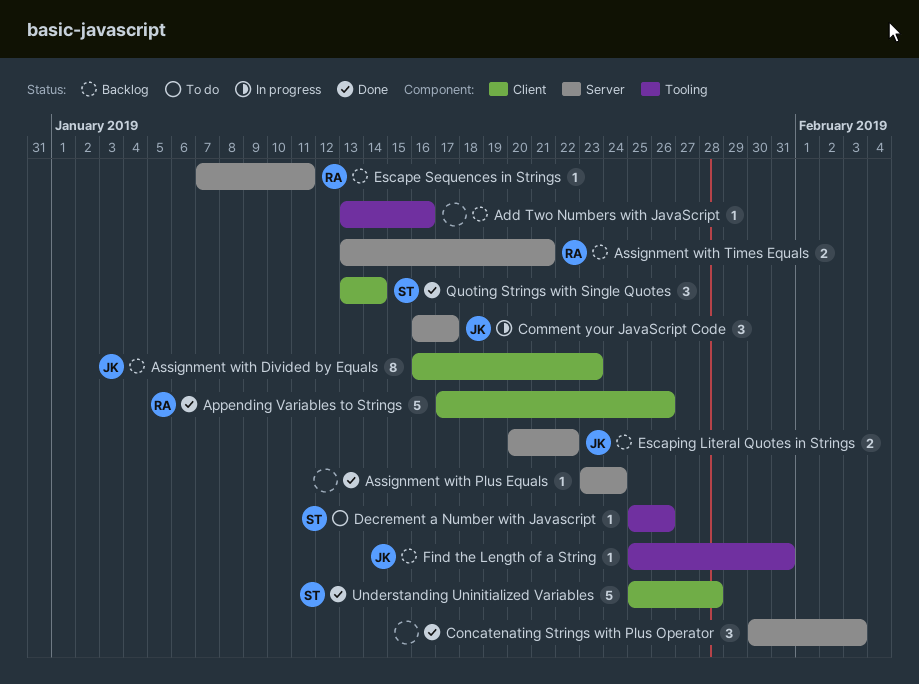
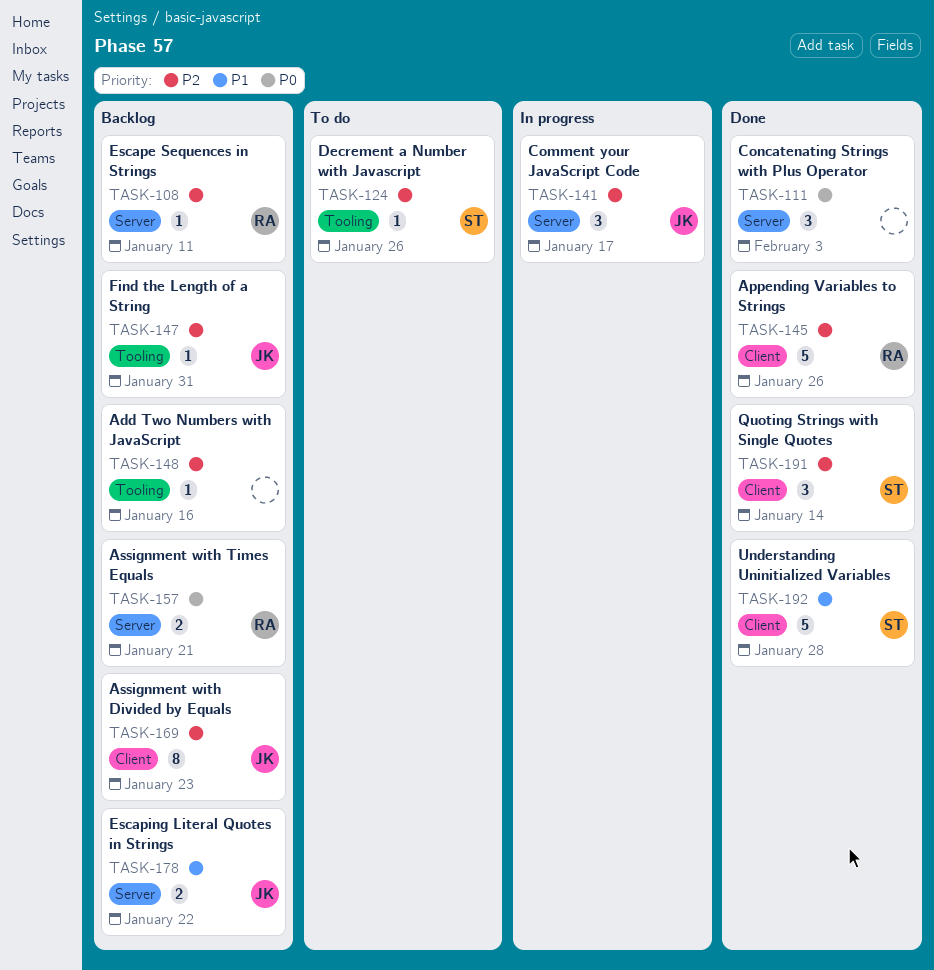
Assignment with Plus Equals: present -> none

